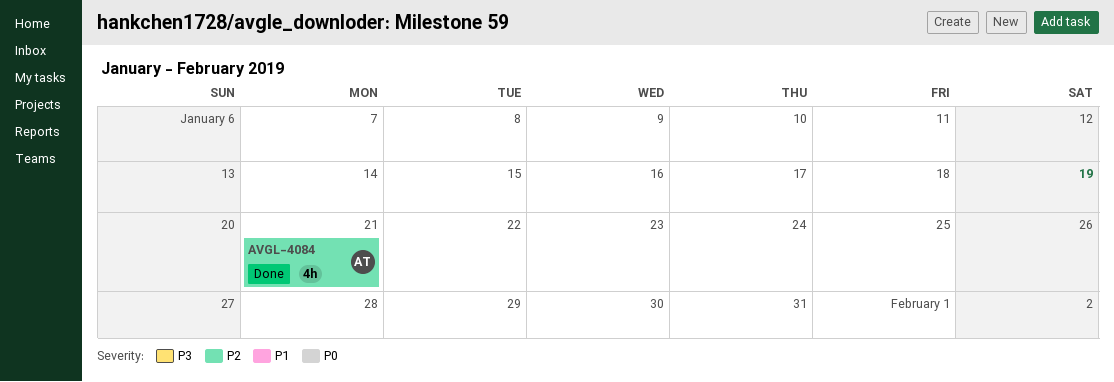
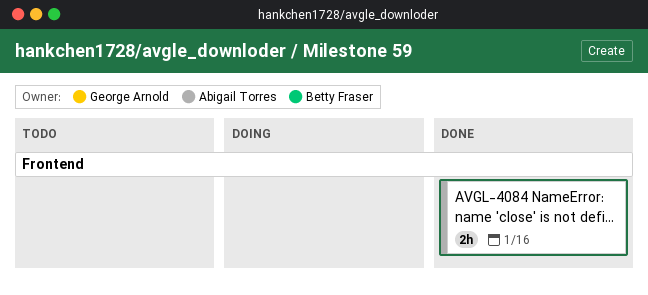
AVGL-4084, estimate: 4h -> 2h
AVGL-4084, due: Jan 21 -> Jan 16

